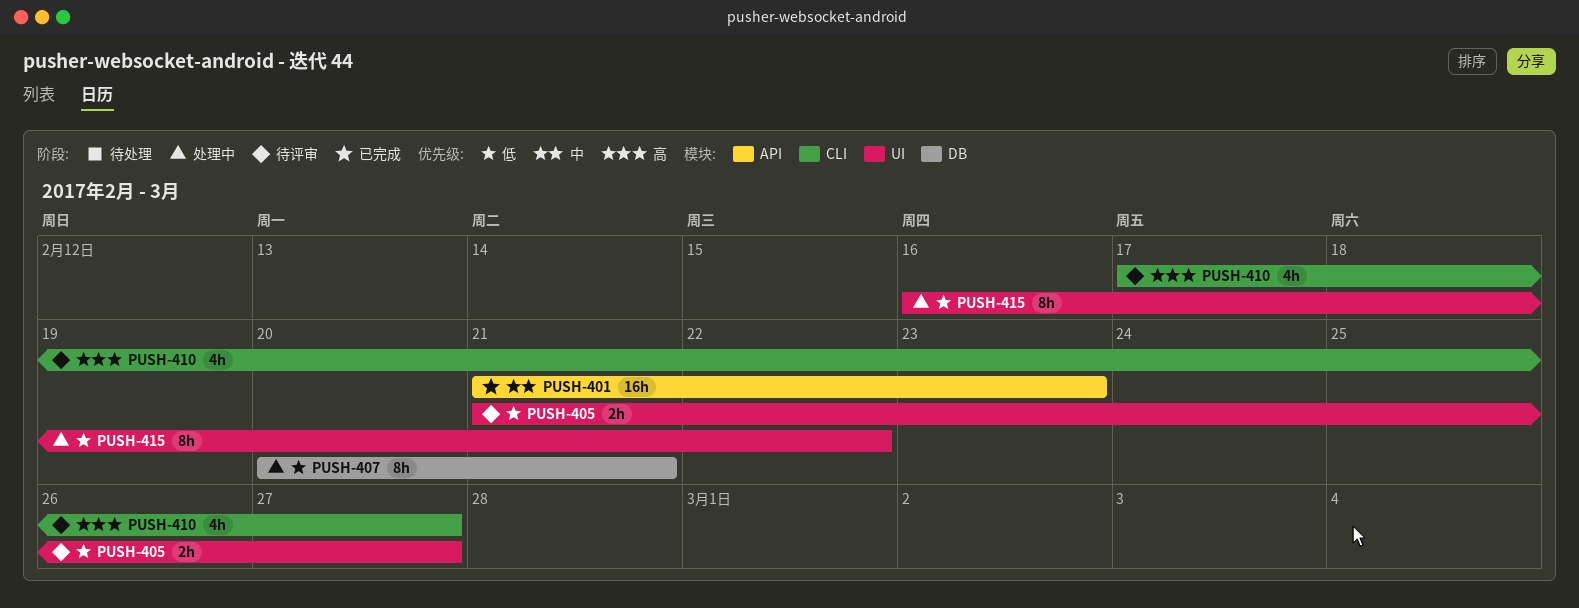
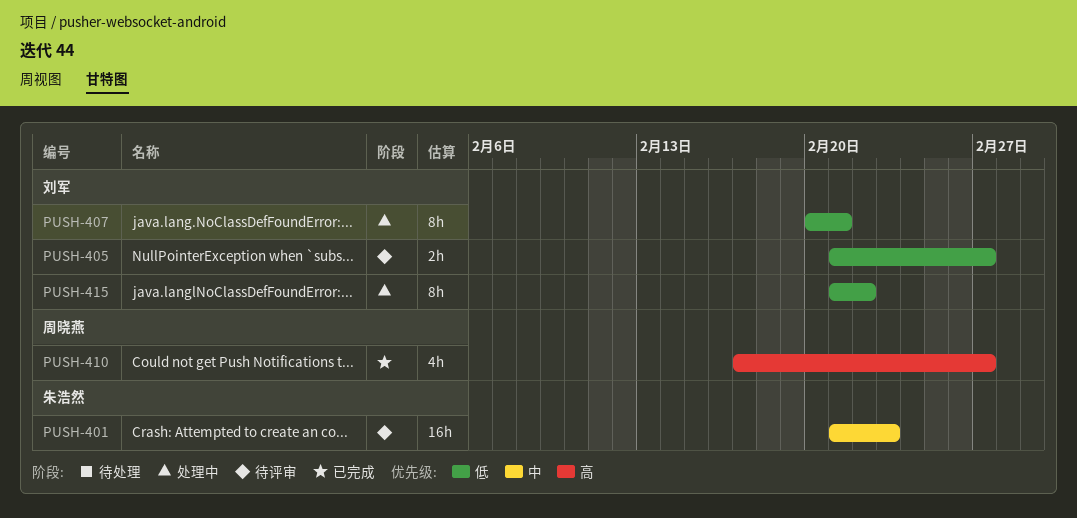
PUSH-401, status: 已完成 -> 待评审
PUSH-410, status: 待评审 -> 已完成
PUSH-415, start: Feb 16 -> Feb 21

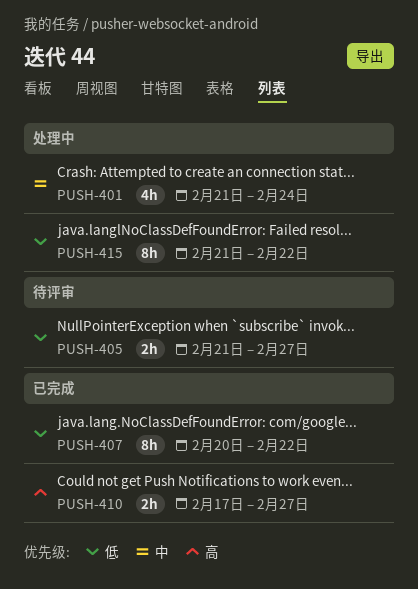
PUSH-401, status: 待评审 -> 处理中
PUSH-401, estimate: 16h -> 4h
PUSH-401, due: Feb 23 -> Feb 24
PUSH-407, status: 处理中 -> 已完成
PUSH-407, due: Feb 21 -> Feb 22
PUSH-410, estimate: 4h -> 2h

